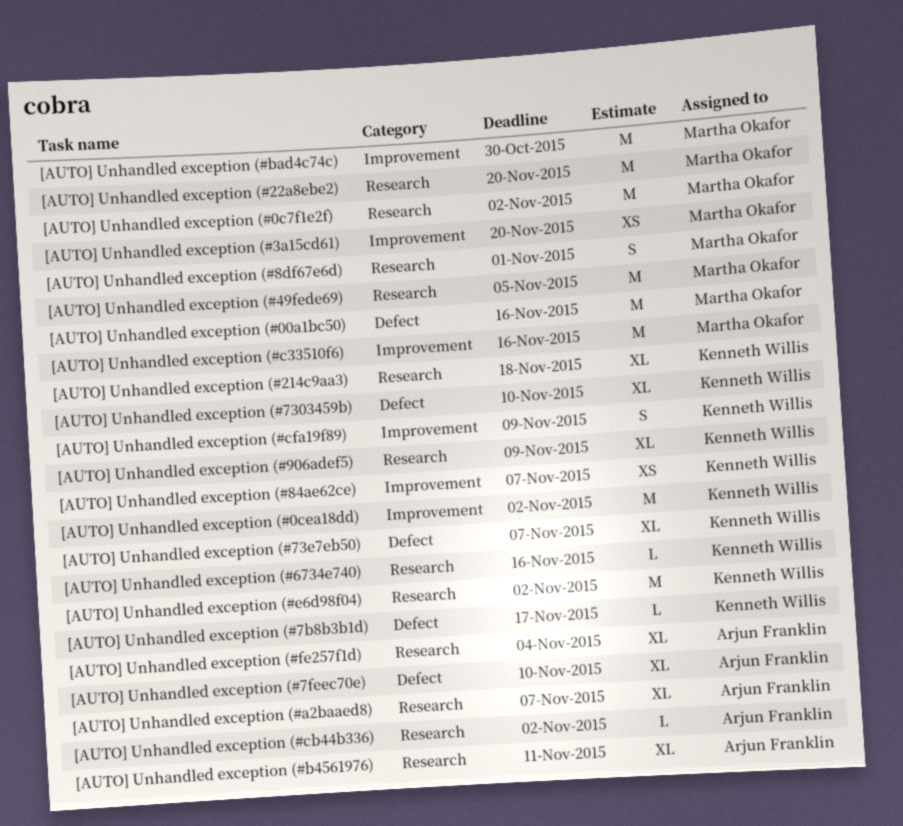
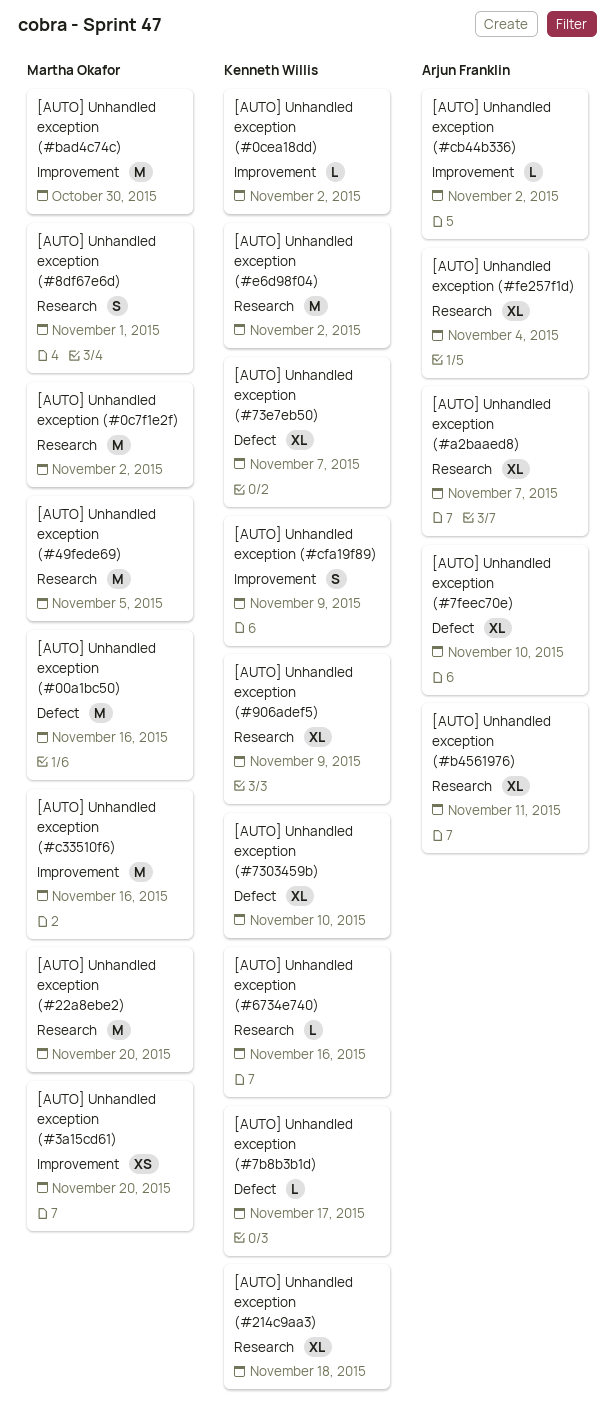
[AUTO] Unhandled exception (#0cea18dd), estimate: M -> L
[AUTO] Unhandled exception (#84ae62ce): present -> none
[AUTO] Unhandled exception (#cb44b336), label: Research -> Improvement

